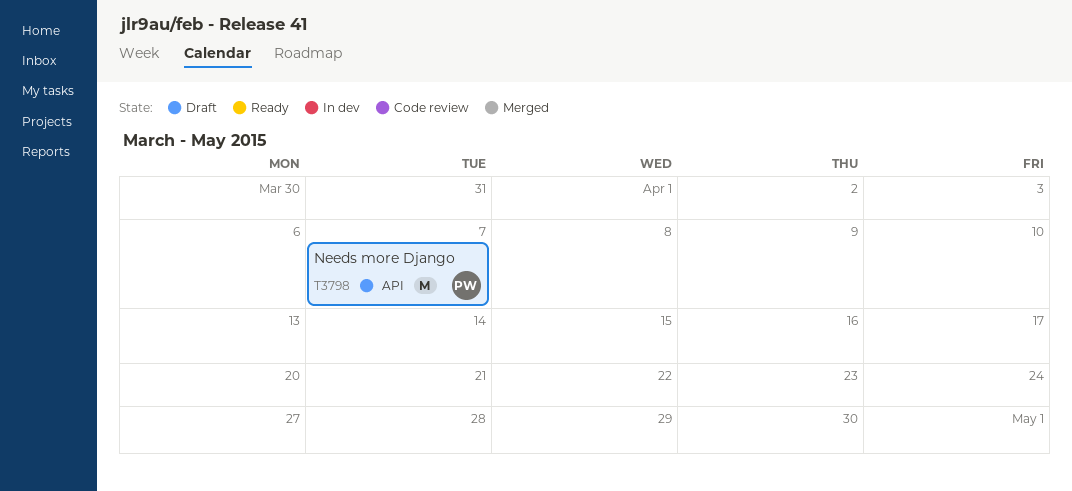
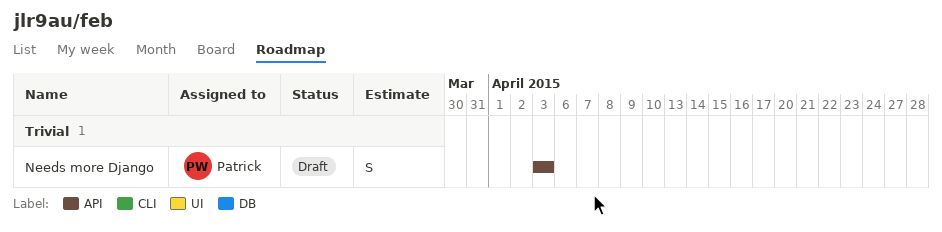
Needs more Django, estimate: M -> S
Needs more Django, due: Apr 7 -> Apr 3

